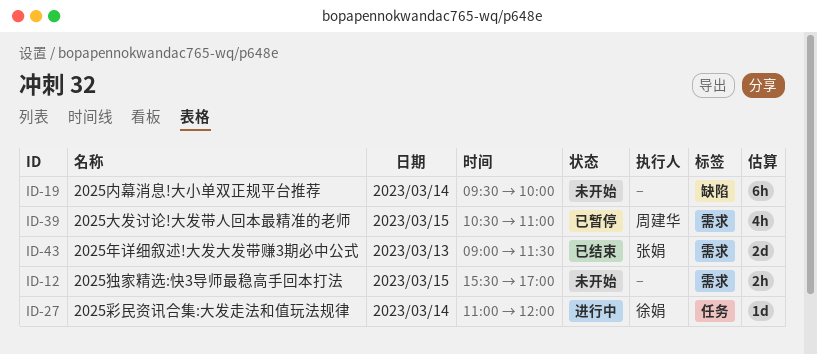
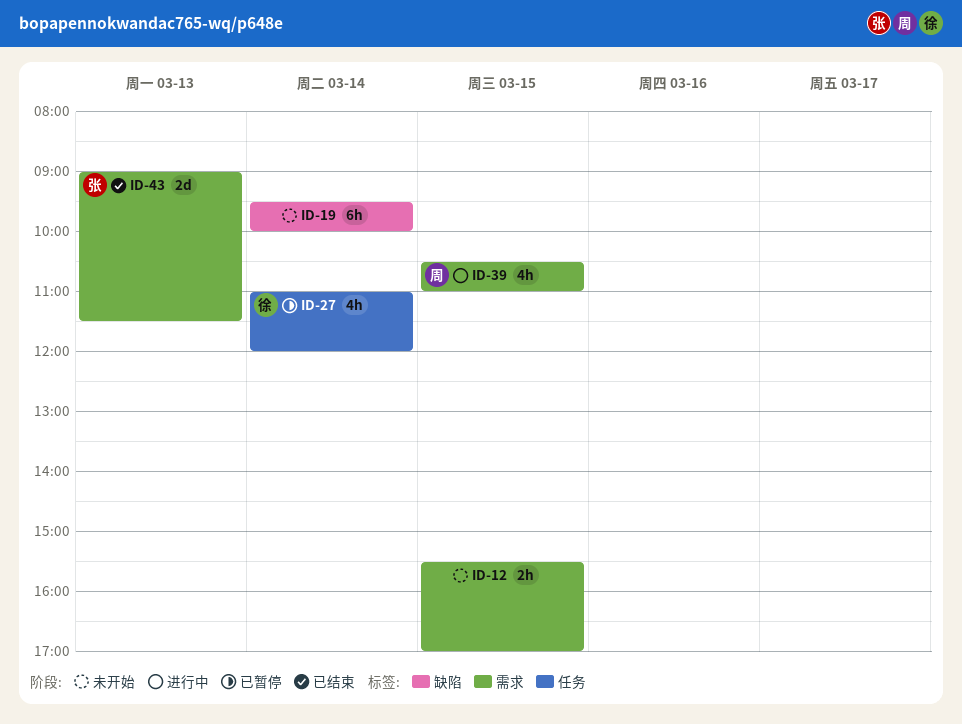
ID-27, status: 进行中 -> 已暂停
ID-27, estimate: 1d -> 4h
ID-39, status: 已暂停 -> 进行中

